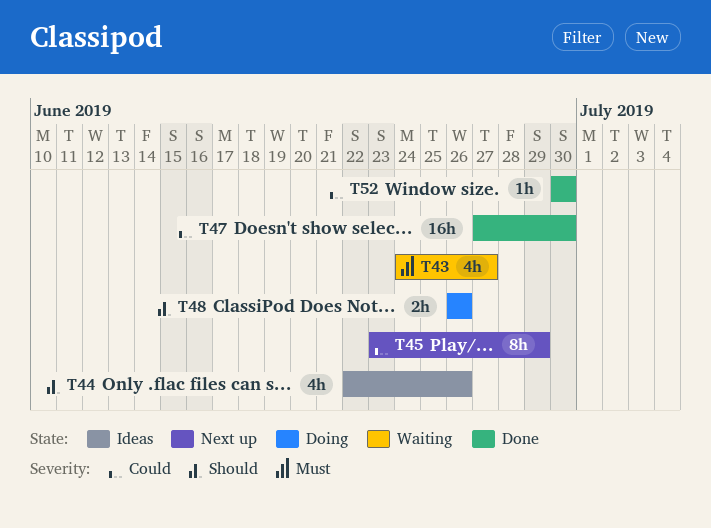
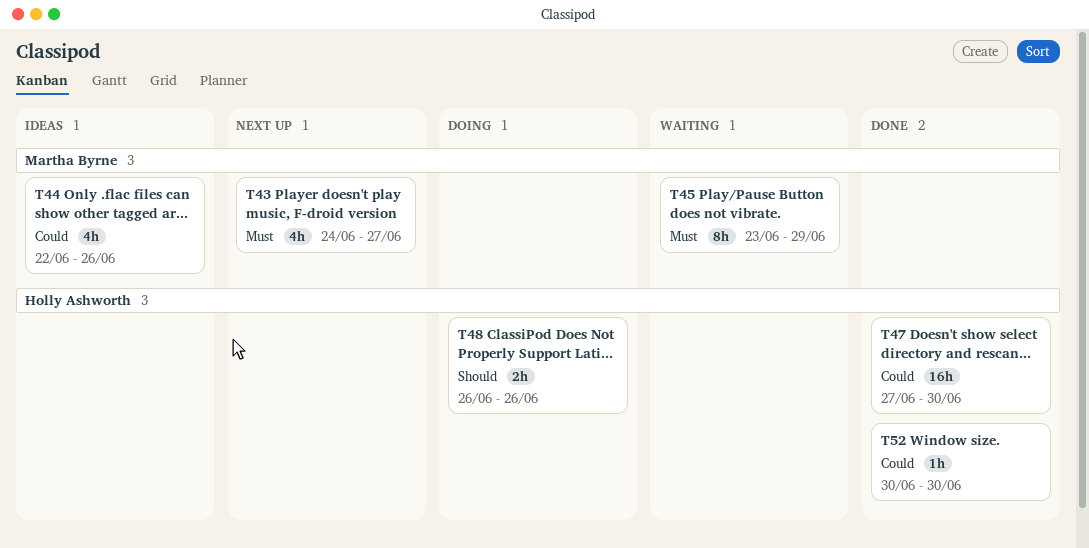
T43, status: Waiting -> Next up
T44, priority: Should -> Could
T45, status: Next up -> Waiting
T45, priority: Could -> Must

